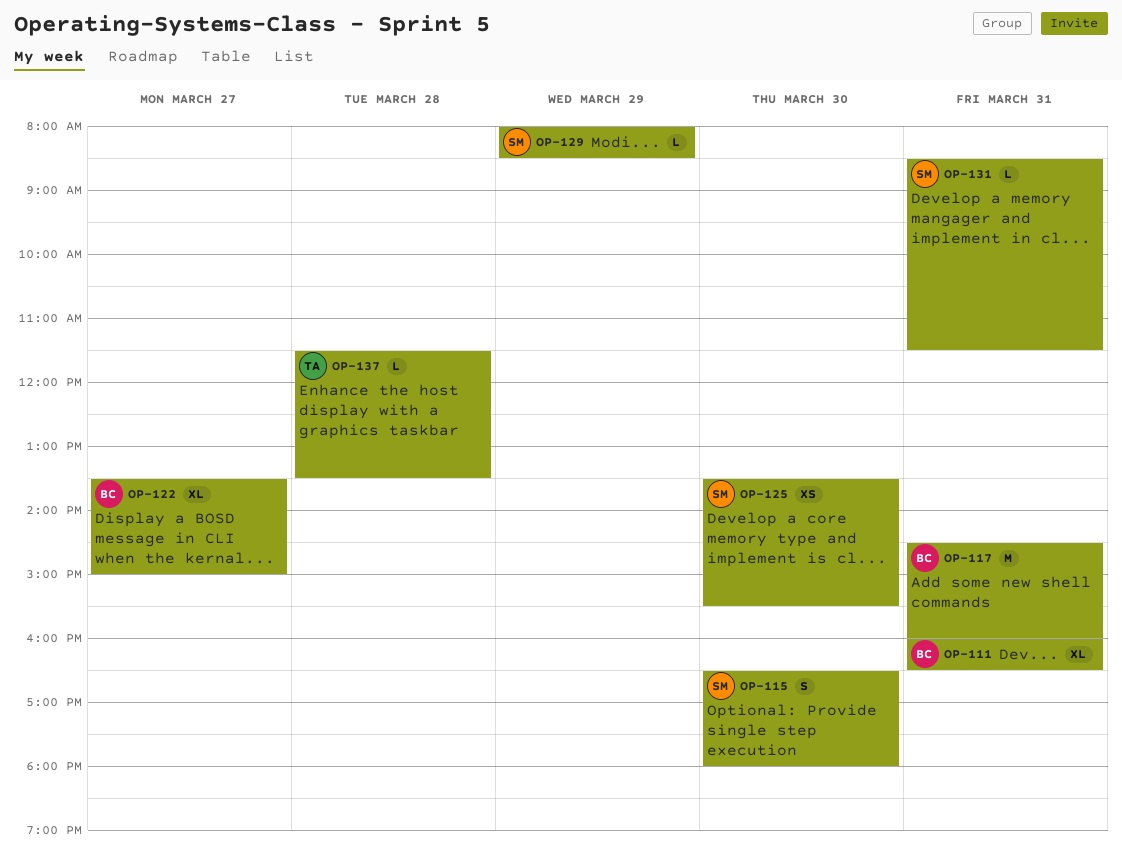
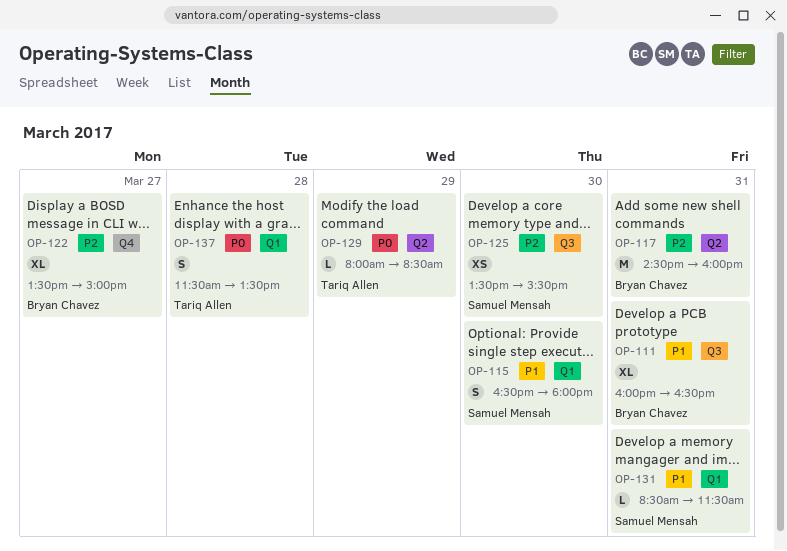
OP-129, owner: Samuel Mensah -> Tariq Allen
OP-137, estimate: L -> S

